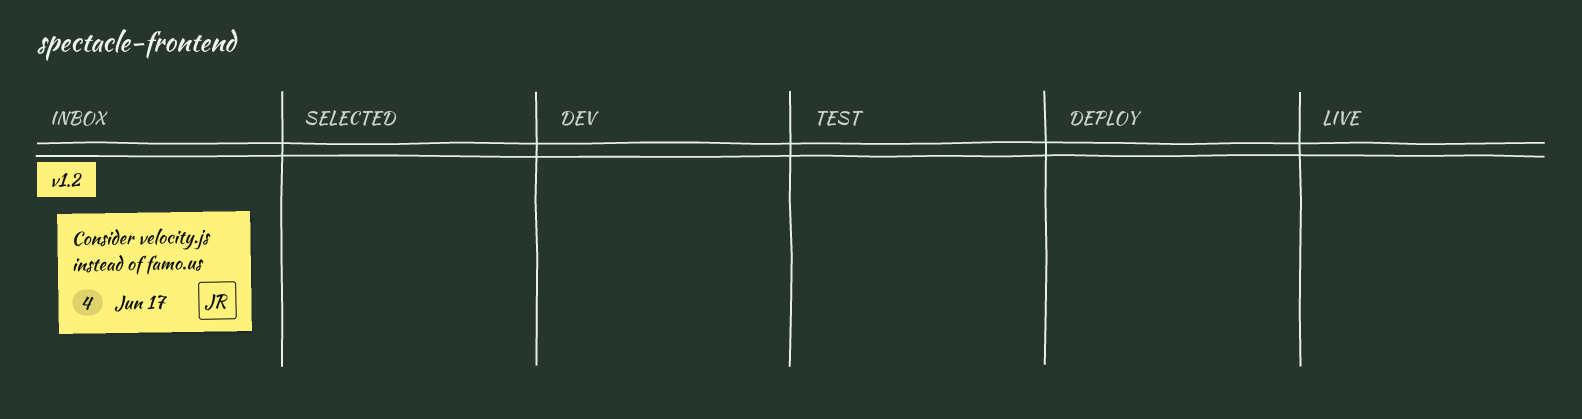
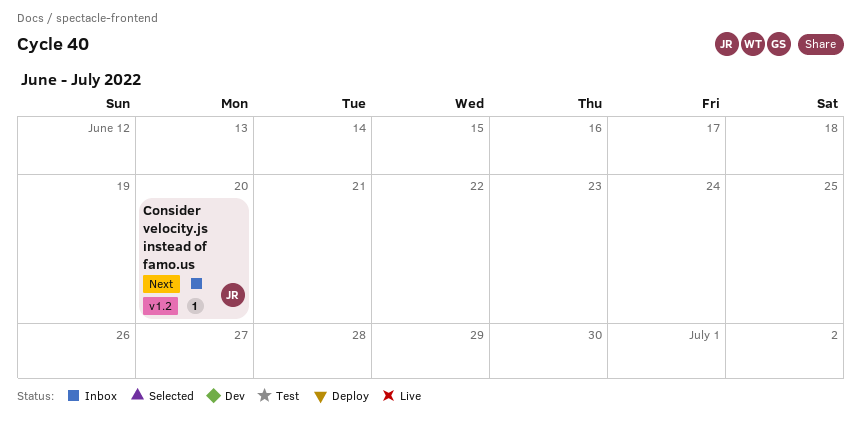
Consider velocity.js instead of famo.us, estimate: 4 -> 1
Consider velocity.js instead of famo.us, due: Jun 17 -> Jun 20

